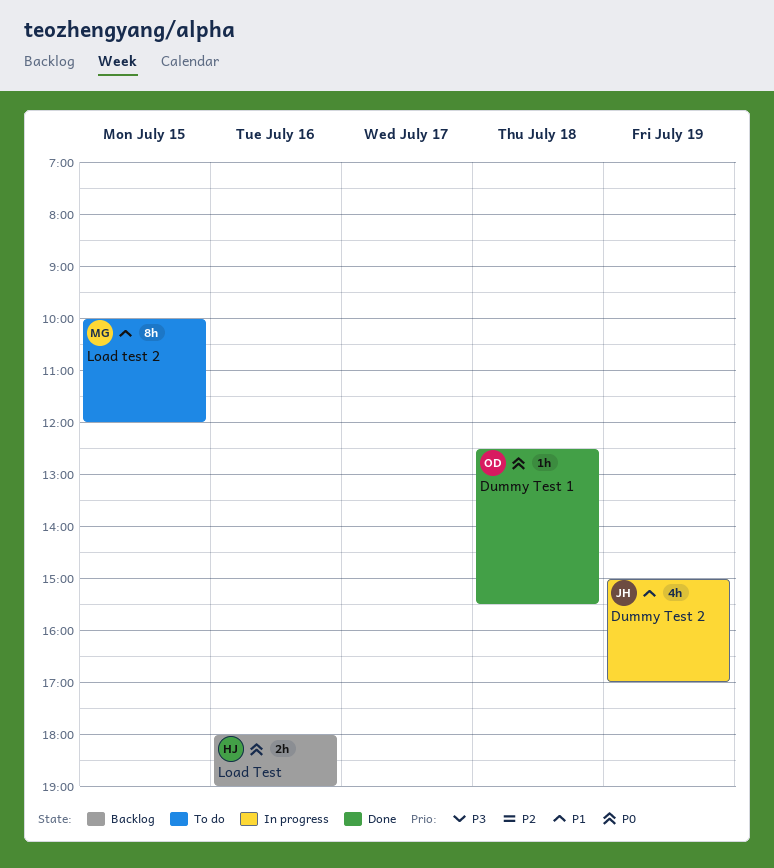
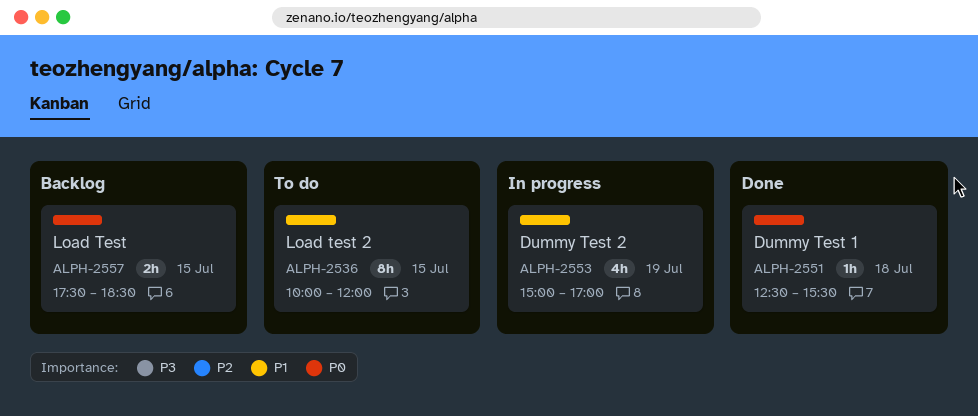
Load Test, day: Jul 16 -> Jul 15
Load Test, begins: 18:00 -> 17:30
Load Test, ends: 19:00 -> 18:30

